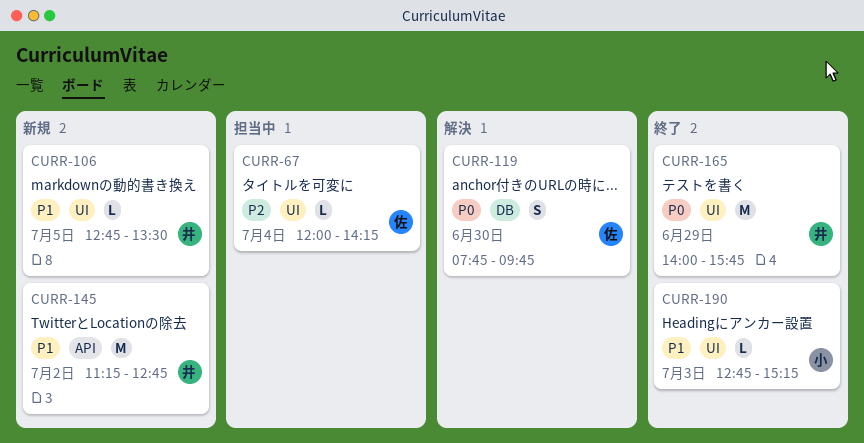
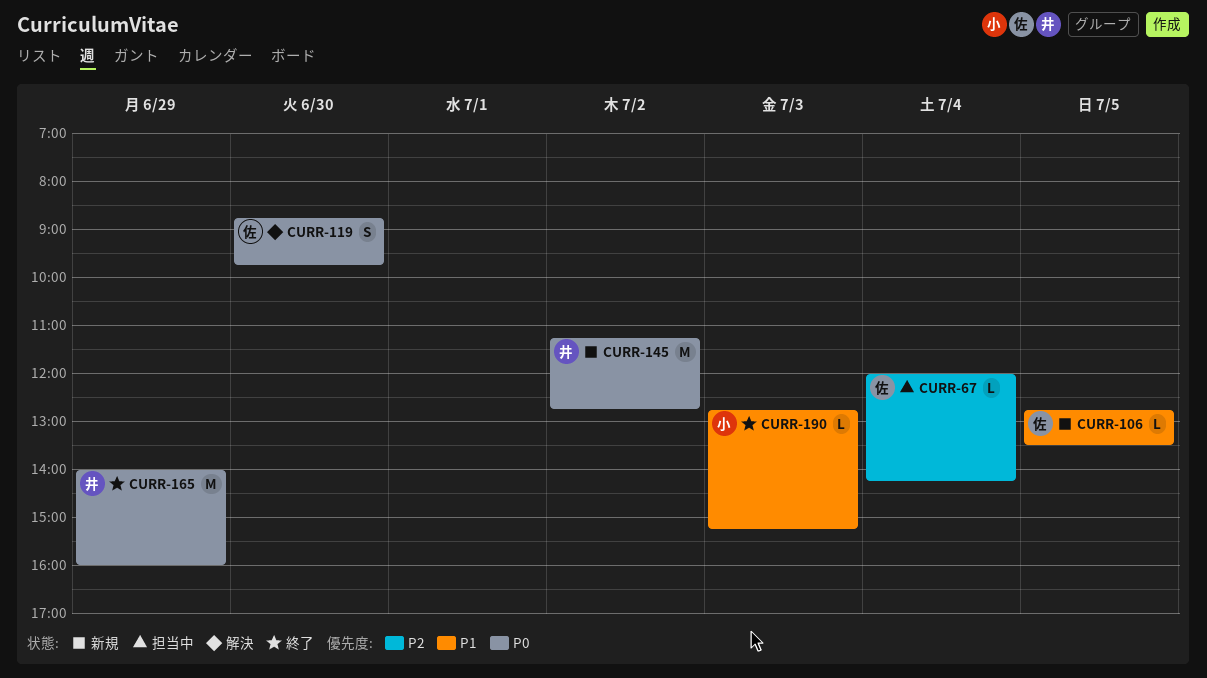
CURR-106, owner: 井 -> 佐
CURR-119, begins: 07:45 -> 08:45
CURR-145, priority: P1 -> P0
CURR-165, ends: 15:45 -> 16:00

